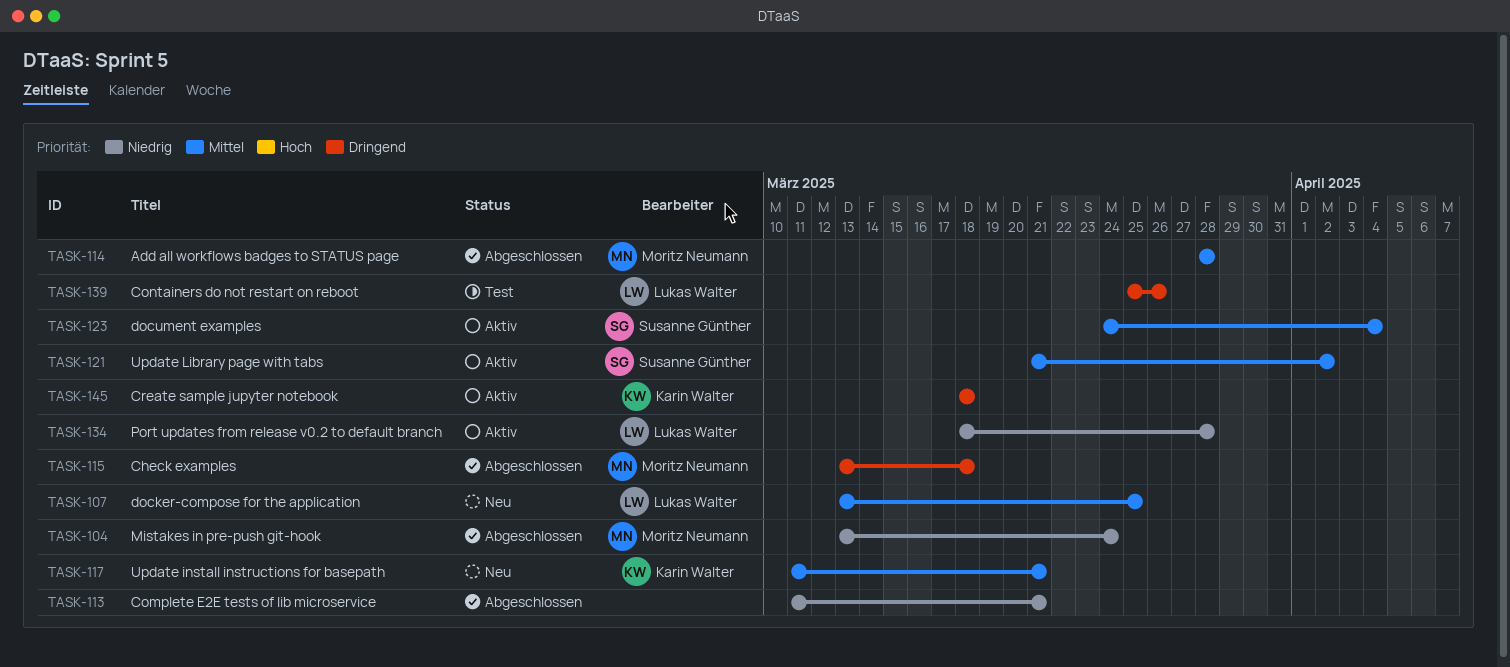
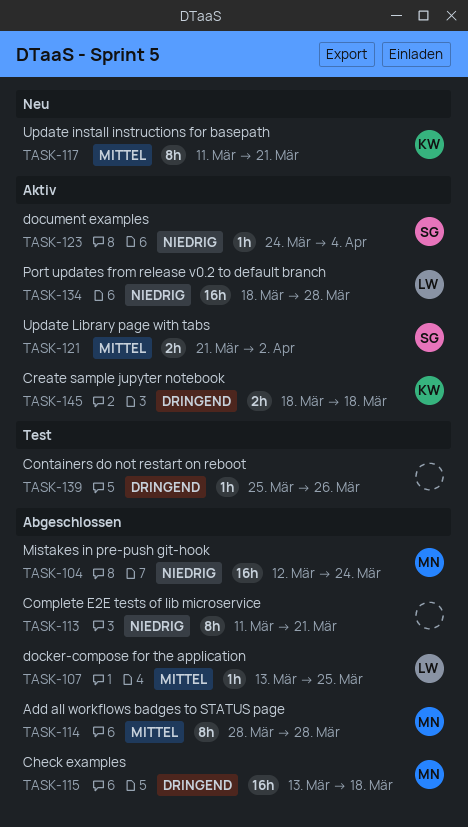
TASK-104, start: Mar 13 -> Mar 12
TASK-107, status: Neu -> Abgeschlossen
TASK-123, priority: Mittel -> Niedrig
TASK-139, owner: Lukas Walter -> none

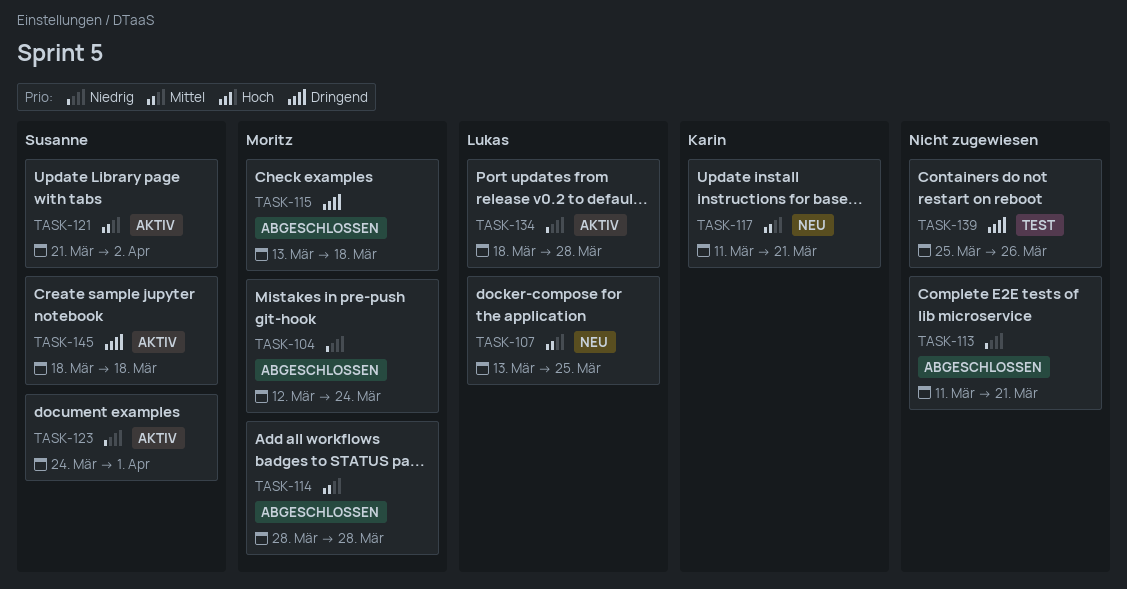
TASK-107, status: Abgeschlossen -> Neu
TASK-123, due: Apr 4 -> Apr 1
TASK-145, owner: Karin -> Susanne

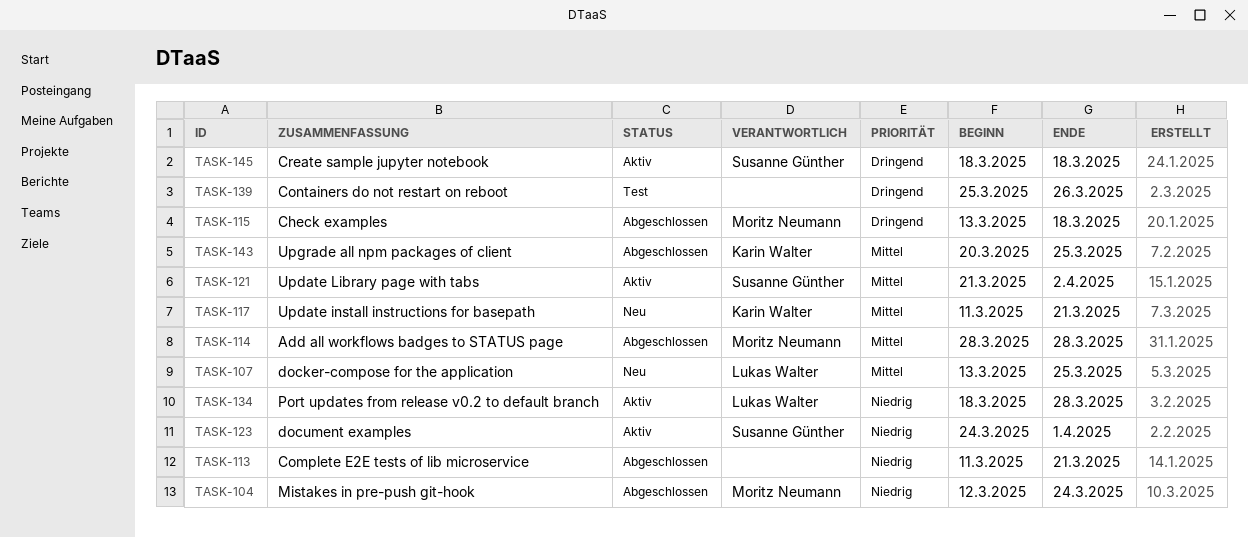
TASK-143: none -> present

